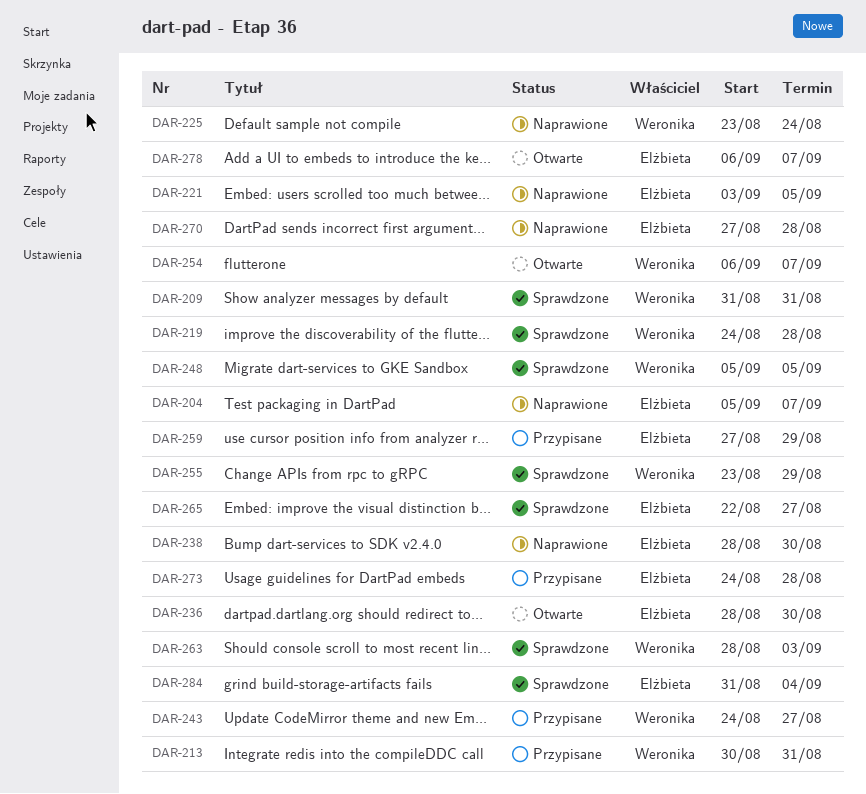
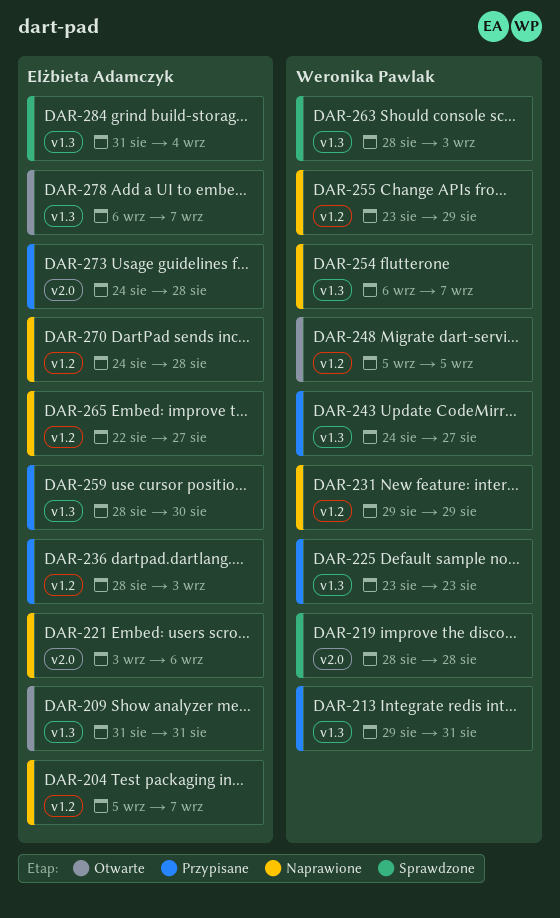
DAR-209, status: Sprawdzone -> Otwarte
DAR-209, owner: Weronika Pawlak -> Elżbieta Adamczyk
DAR-213, start: Aug 30 -> Aug 29
DAR-219, start: Aug 24 -> Aug 28
DAR-221, due: Sep 5 -> Sep 6
DAR-225, status: Naprawione -> Przypisane
DAR-225, due: Aug 24 -> Aug 23
DAR-231: none -> present
DAR-236, status: Otwarte -> Przypisane
DAR-236, due: Aug 30 -> Sep 3
DAR-238: present -> none
DAR-248, status: Sprawdzone -> Otwarte
DAR-254, status: Otwarte -> Naprawione
DAR-255, status: Sprawdzone -> Naprawione
DAR-259, start: Aug 27 -> Aug 28
DAR-259, due: Aug 29 -> Aug 30
DAR-265, status: Sprawdzone -> Naprawione
DAR-270, start: Aug 27 -> Aug 24

